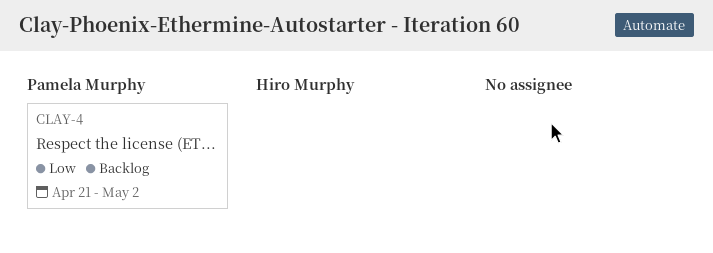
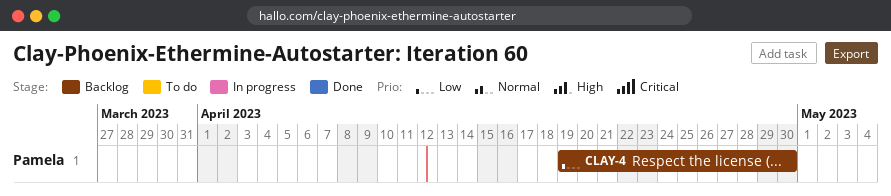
CLAY-4, start: Apr 21 -> Apr 19
CLAY-4, due: May 2 -> Apr 30

